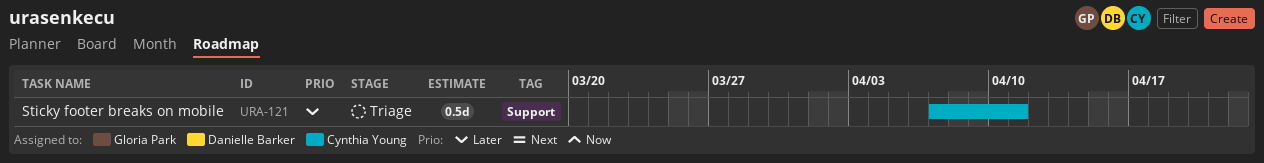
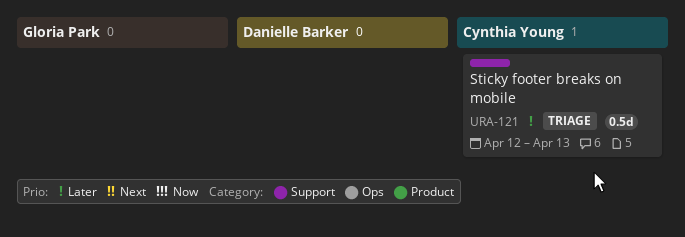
URA-121, start: Apr 7 -> Apr 12
URA-121, due: Apr 11 -> Apr 13

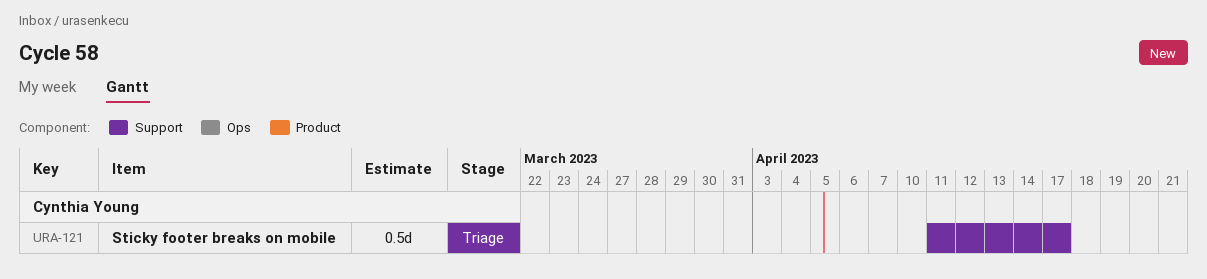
URA-121, start: Apr 12 -> Apr 11
URA-121, due: Apr 13 -> Apr 17

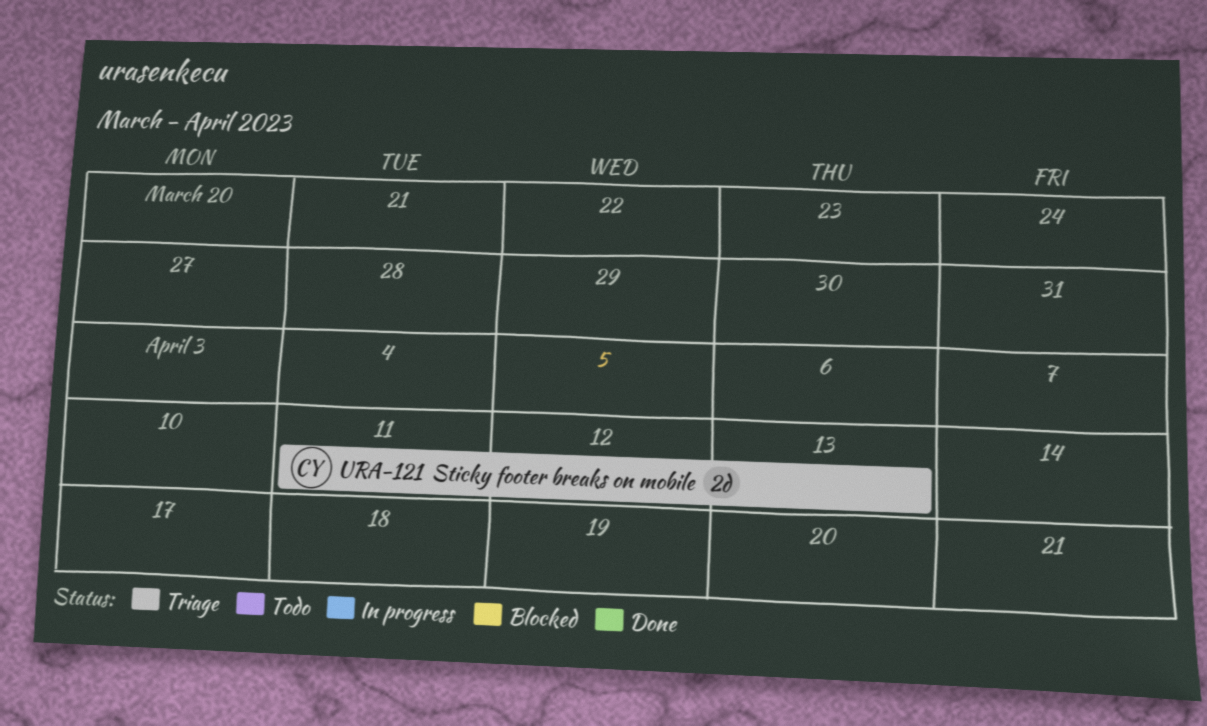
URA-121, estimate: 0.5d -> 2d
URA-121, due: Apr 17 -> Apr 13

